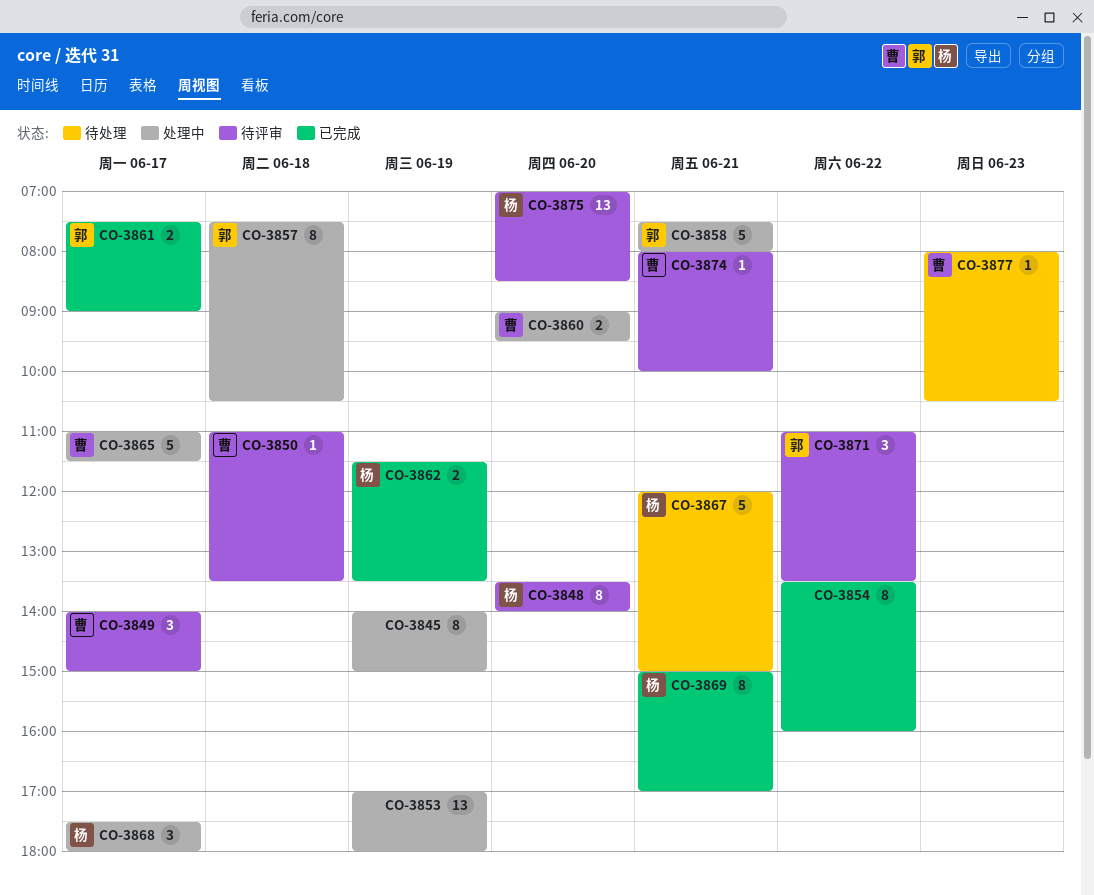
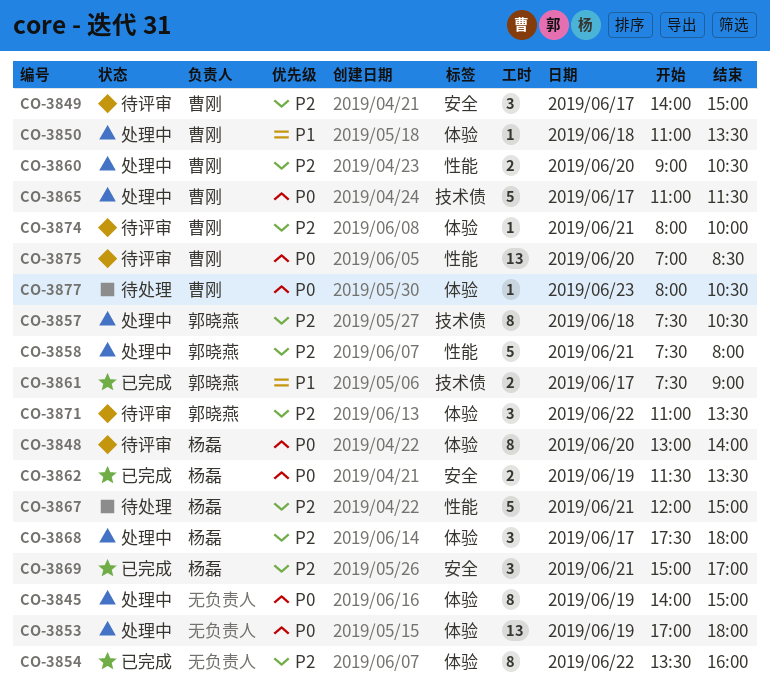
CO-3848, begins: 13:30 -> 13:00
CO-3850, status: 待评审 -> 处理中
CO-3860, ends: 09:30 -> 10:30
CO-3869, estimate: 8 -> 3
CO-3875, owner: 杨磊 -> 曹刚

